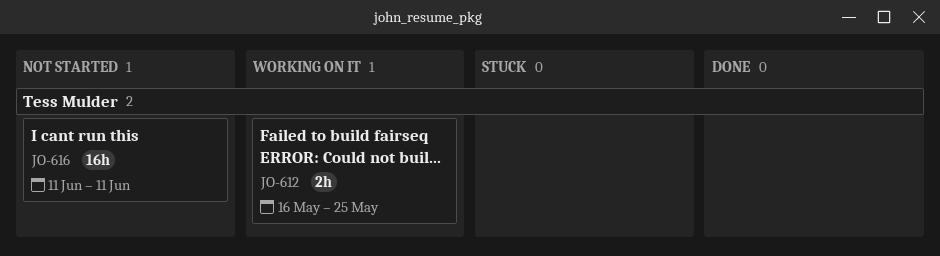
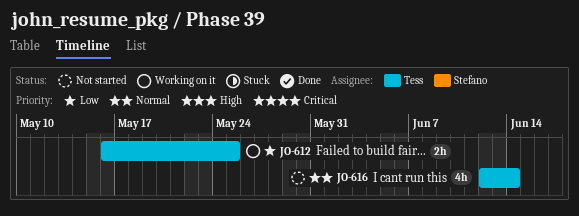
JO-616, estimate: 16h -> 4h
JO-616, start: Jun 11 -> Jun 12
JO-616, due: Jun 11 -> Jun 14

